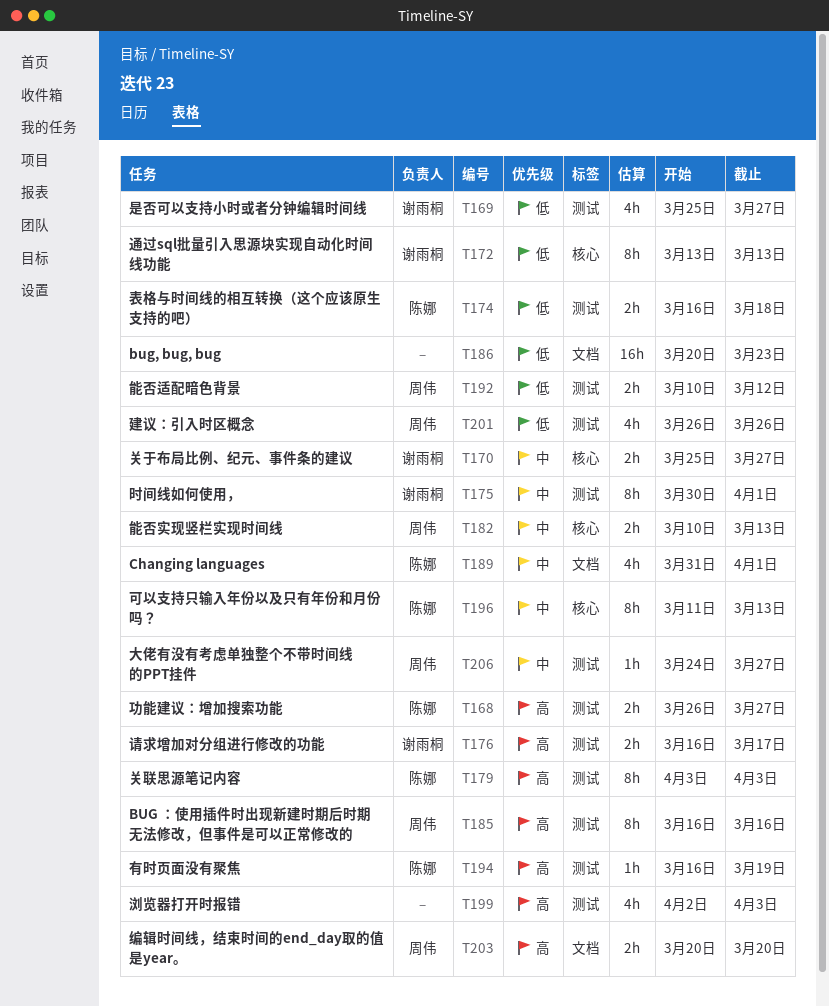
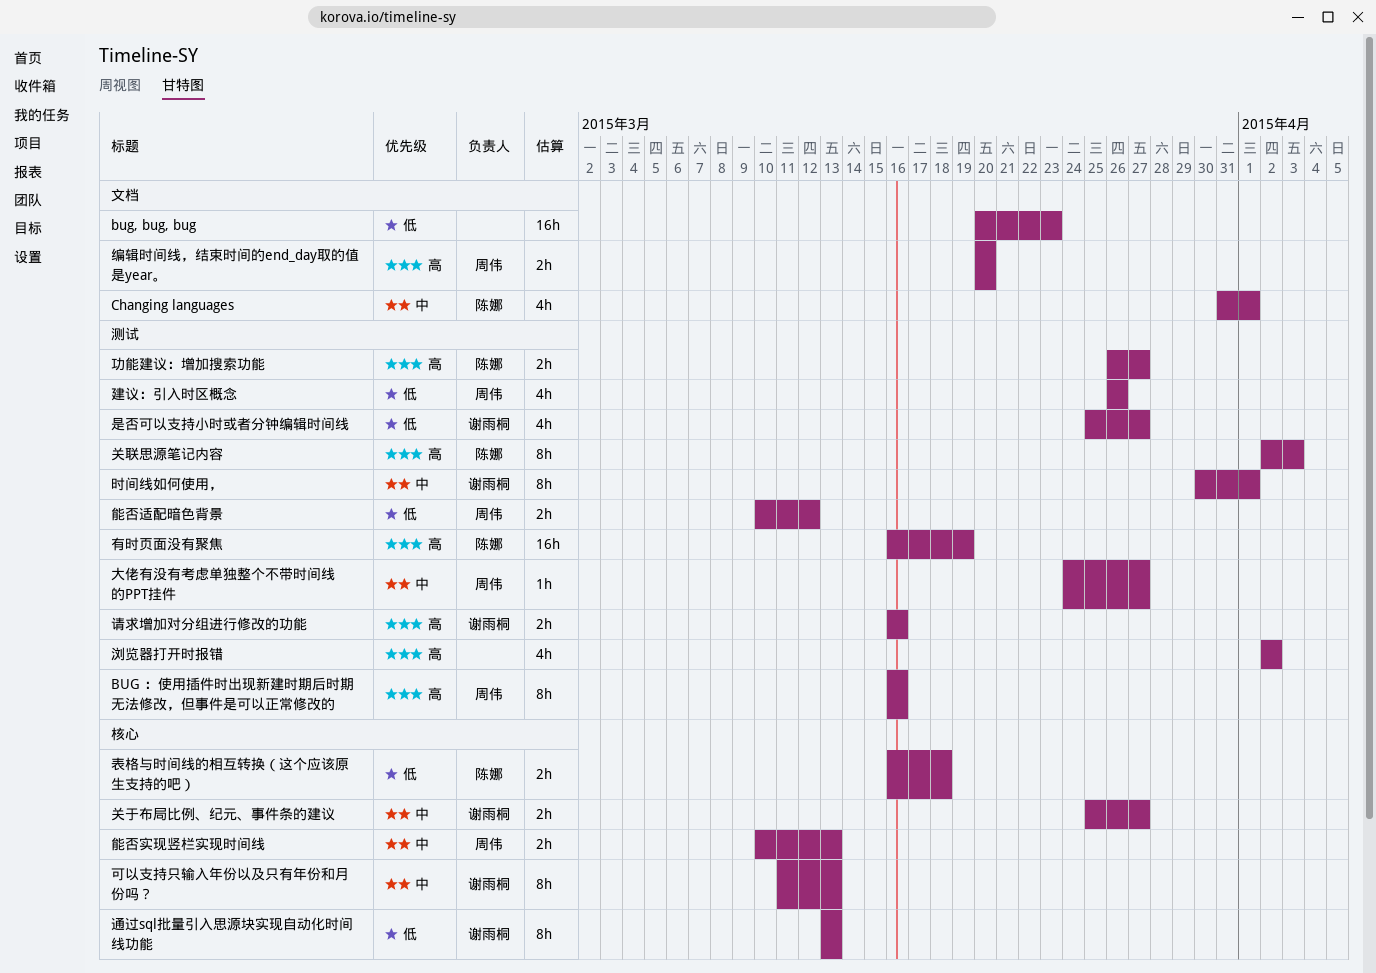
关联思源笔记内容, start: Apr 3 -> Apr 2
可以支持只输入年份以及只有年份和月份吗？, owner: 陈娜 -> 谢雨桐
有时页面没有聚焦, estimate: 1h -> 16h
浏览器打开时报错, due: Apr 3 -> Apr 2
表格与时间线的相互转换（这个应该原生支持的吧）, label: 测试 -> 核心
请求增加对分组进行修改的功能, due: Mar 17 -> Mar 16

